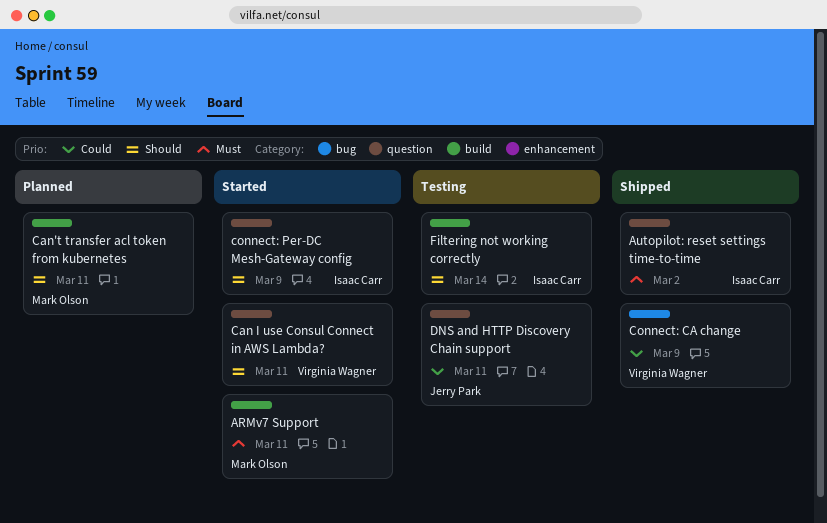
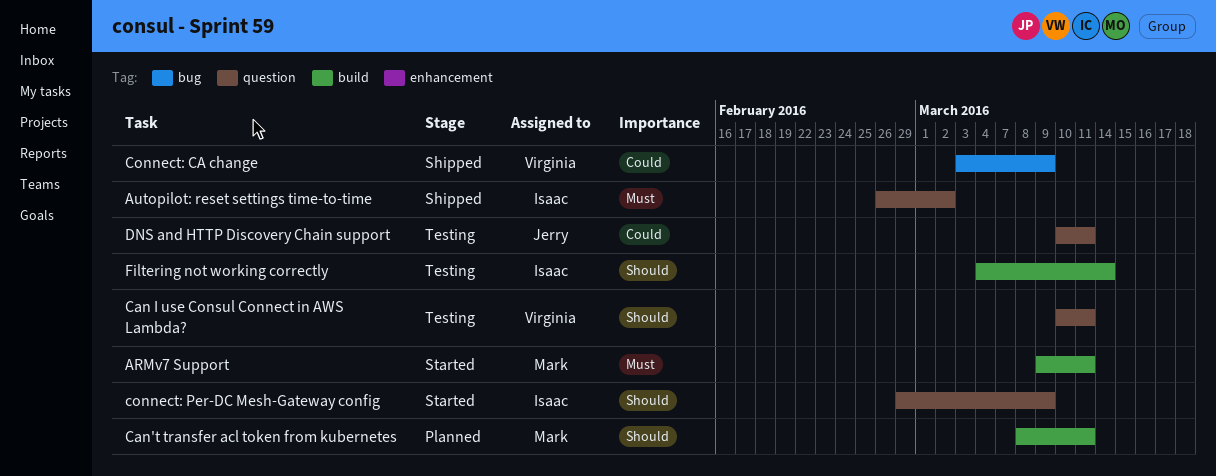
Can I use Consul Connect in AWS Lambda?, status: Started -> Testing

